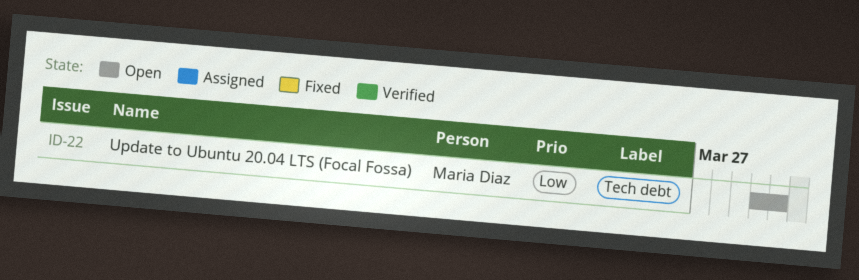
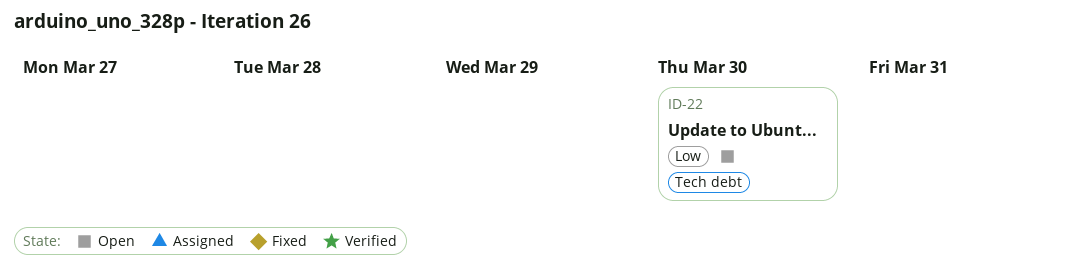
ID-22, due: Mar 31 -> Mar 30

